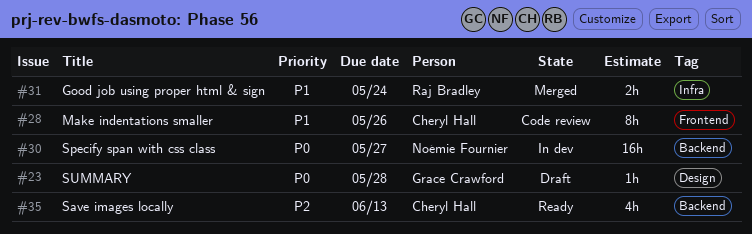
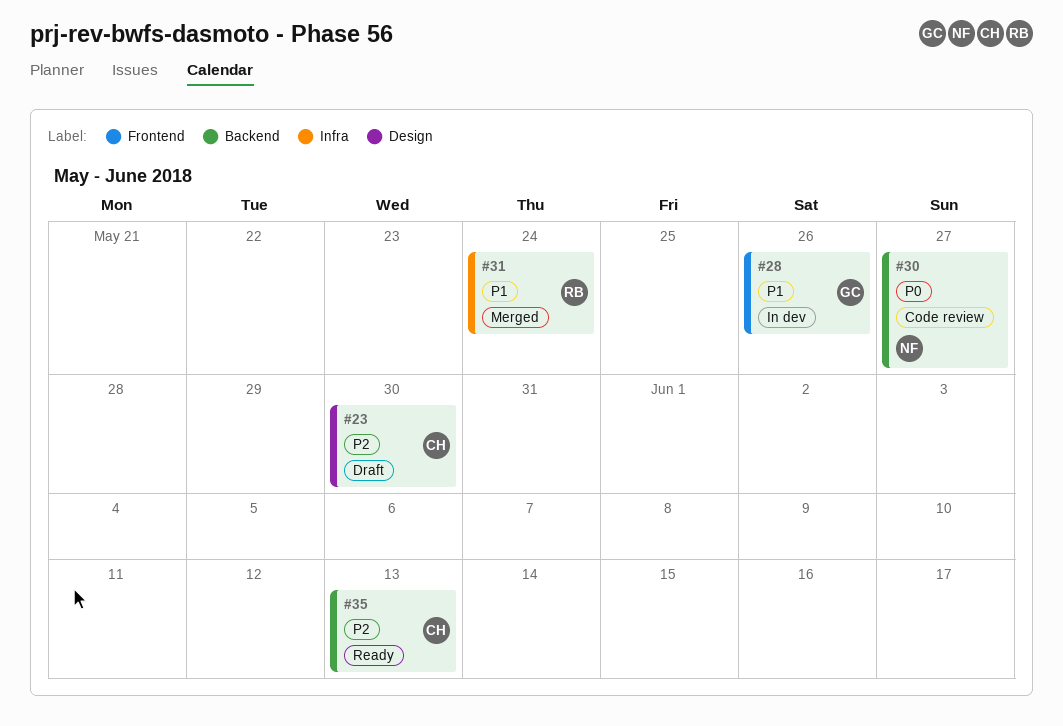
#23, owner: Grace Crawford -> Cheryl Hall
#23, priority: P0 -> P2
#23, due: May 28 -> May 30
#28, status: Code review -> In dev
#28, owner: Cheryl Hall -> Grace Crawford
#30, status: In dev -> Code review

